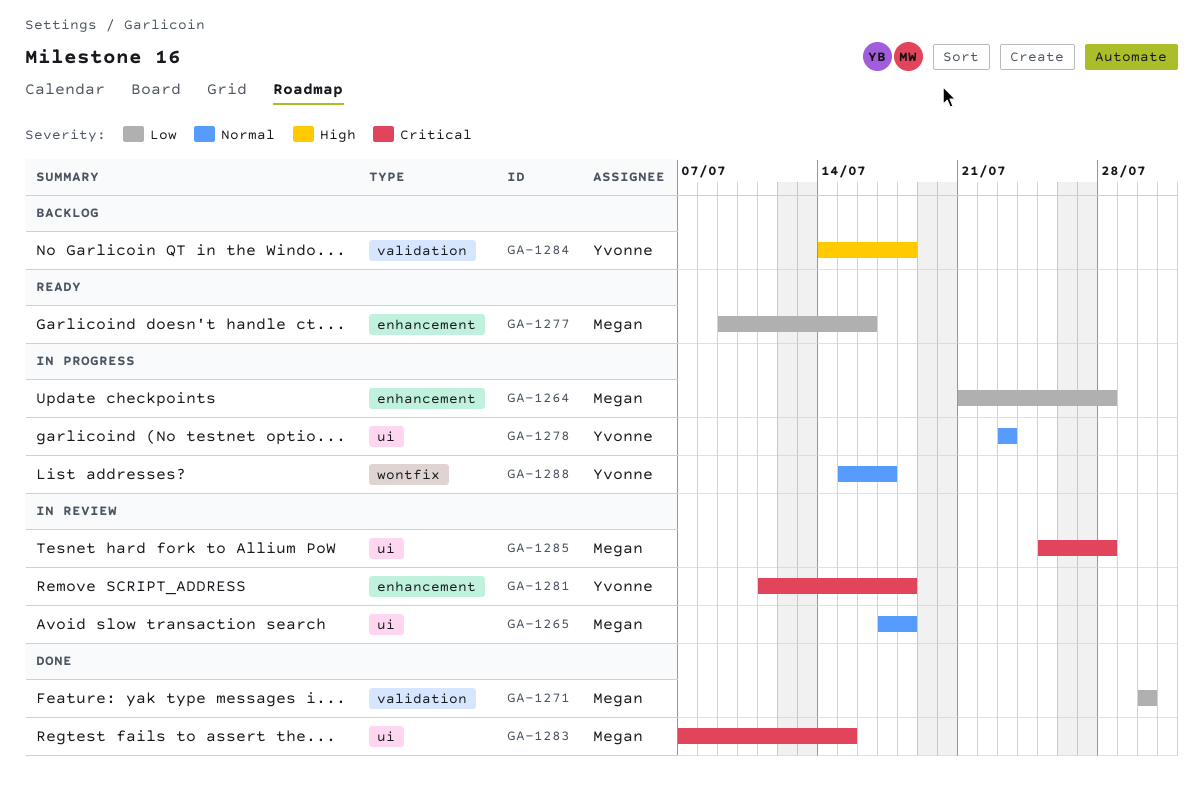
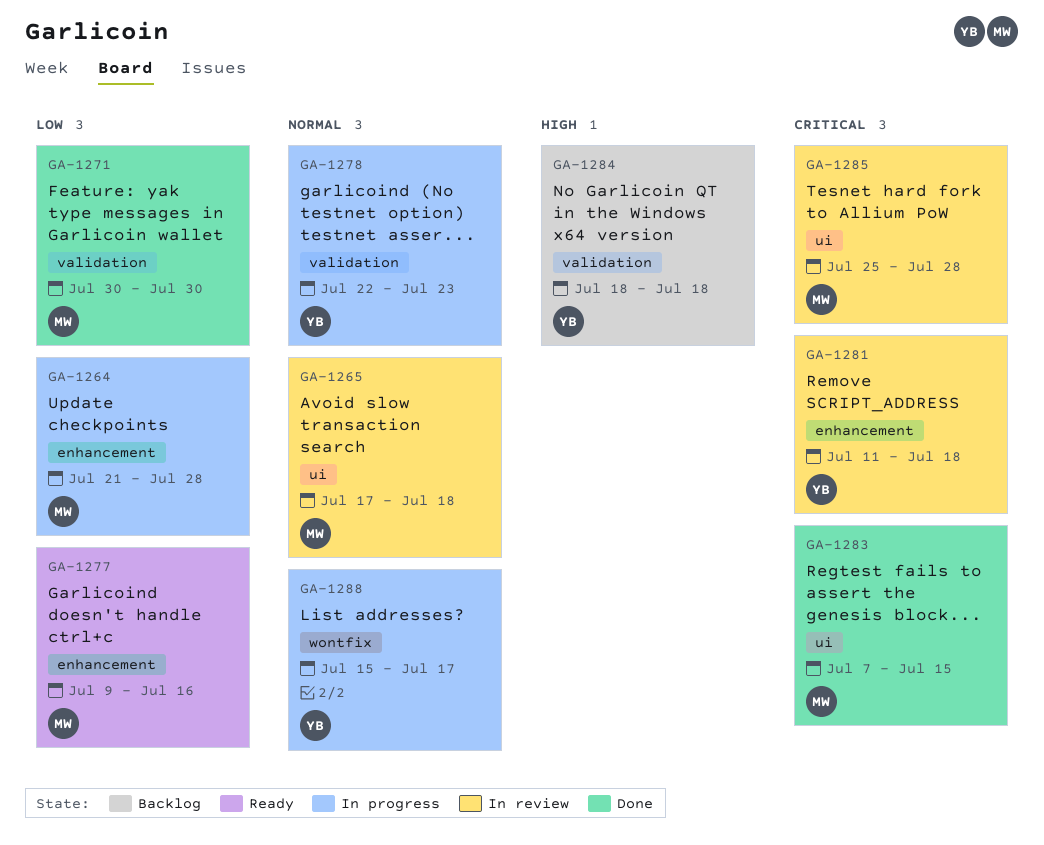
GA-1278, label: ui -> validation
GA-1278, start: Jul 23 -> Jul 22
GA-1284, start: Jul 14 -> Jul 18

